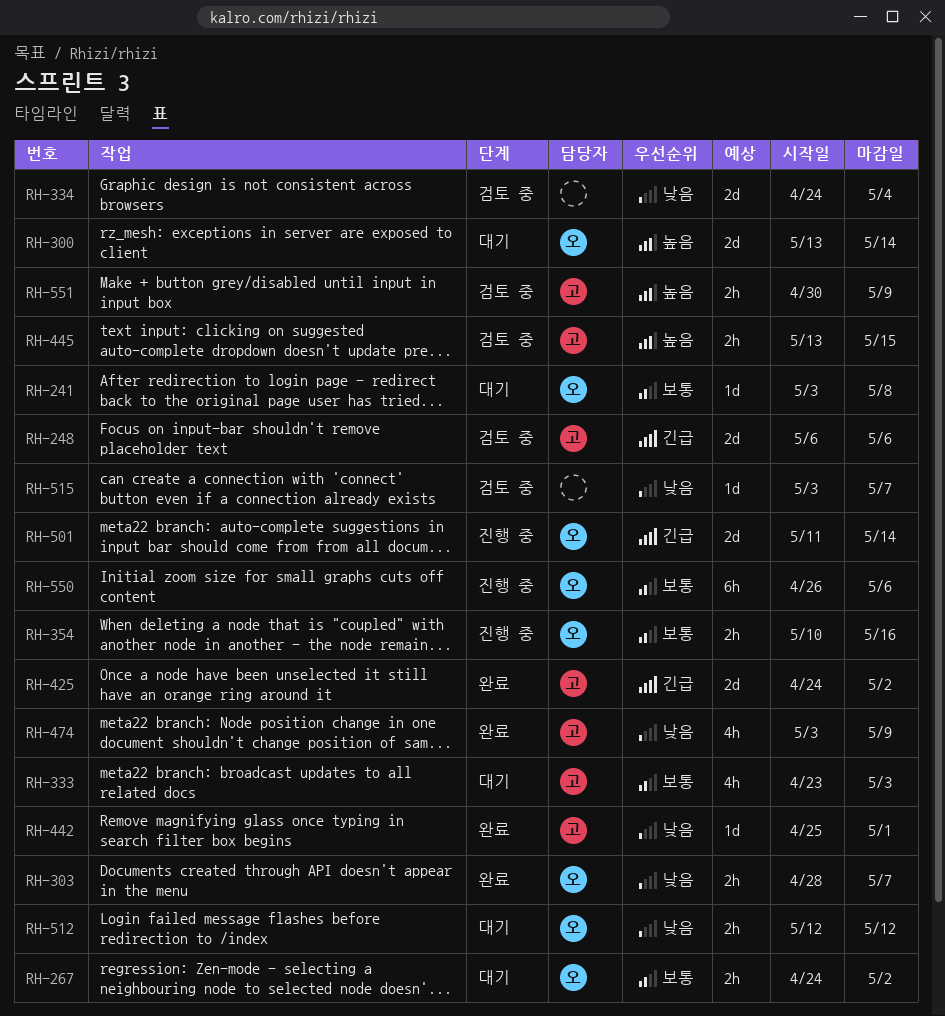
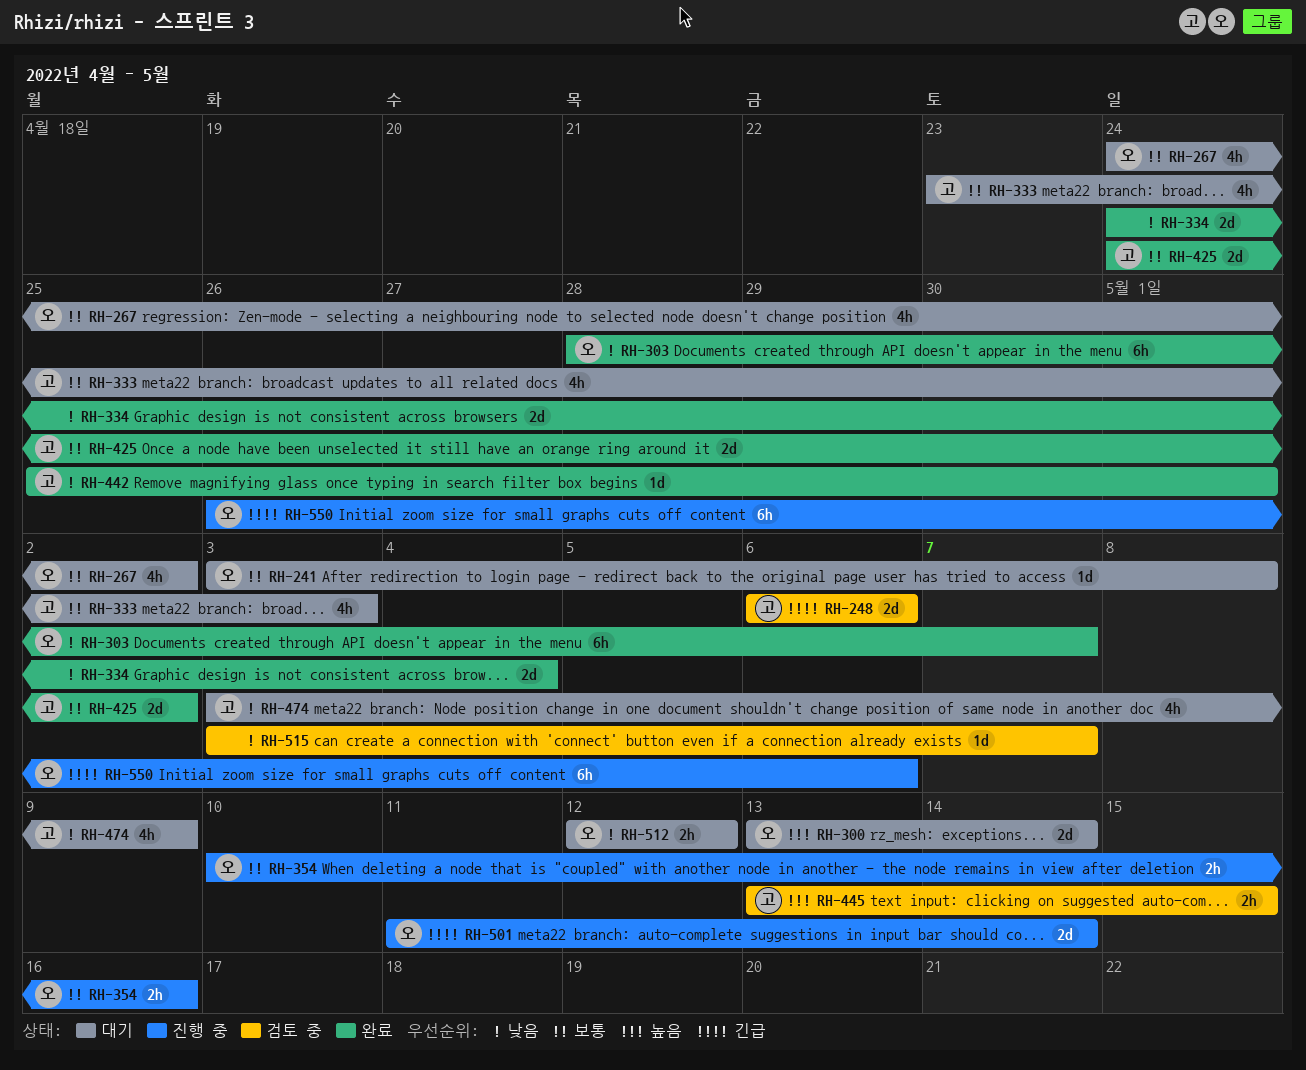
RH-267, estimate: 2h -> 4h
RH-303, estimate: 2h -> 6h
RH-334, status: 검토 중 -> 완료
RH-425, priority: 긴급 -> 보통
RH-474, status: 완료 -> 대기
RH-550, priority: 보통 -> 긴급
RH-551: present -> none

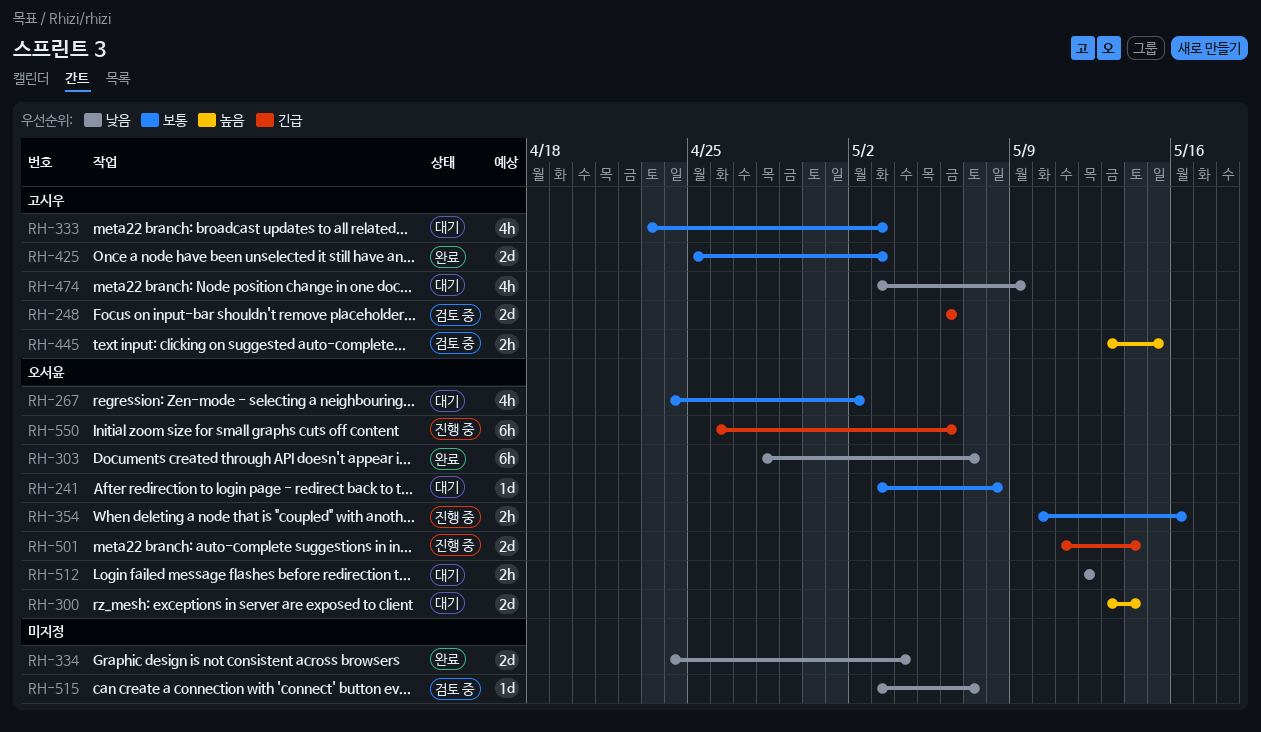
RH-425, start: Apr 24 -> Apr 25
RH-425, due: May 2 -> May 3
RH-442: present -> none

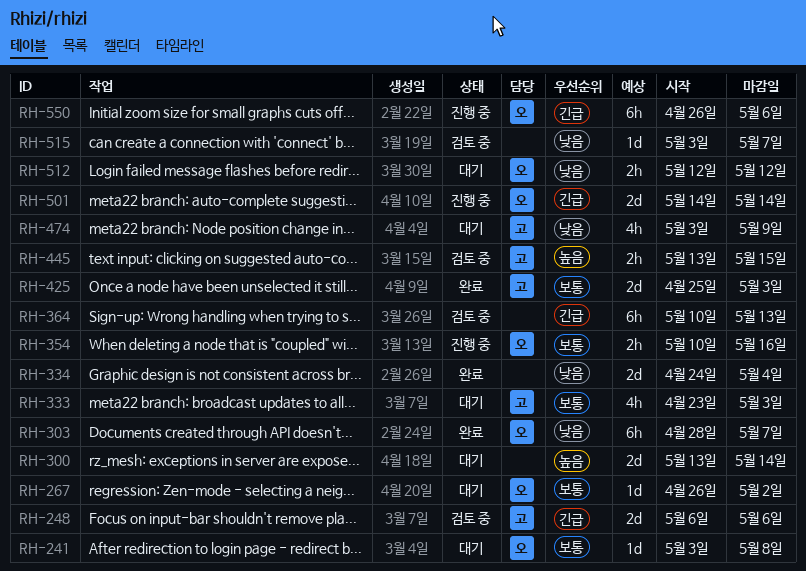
RH-267, estimate: 4h -> 1d
RH-267, start: Apr 24 -> Apr 26
RH-300, owner: 오서윤 -> none
RH-364: none -> present
RH-501, start: May 11 -> May 14

